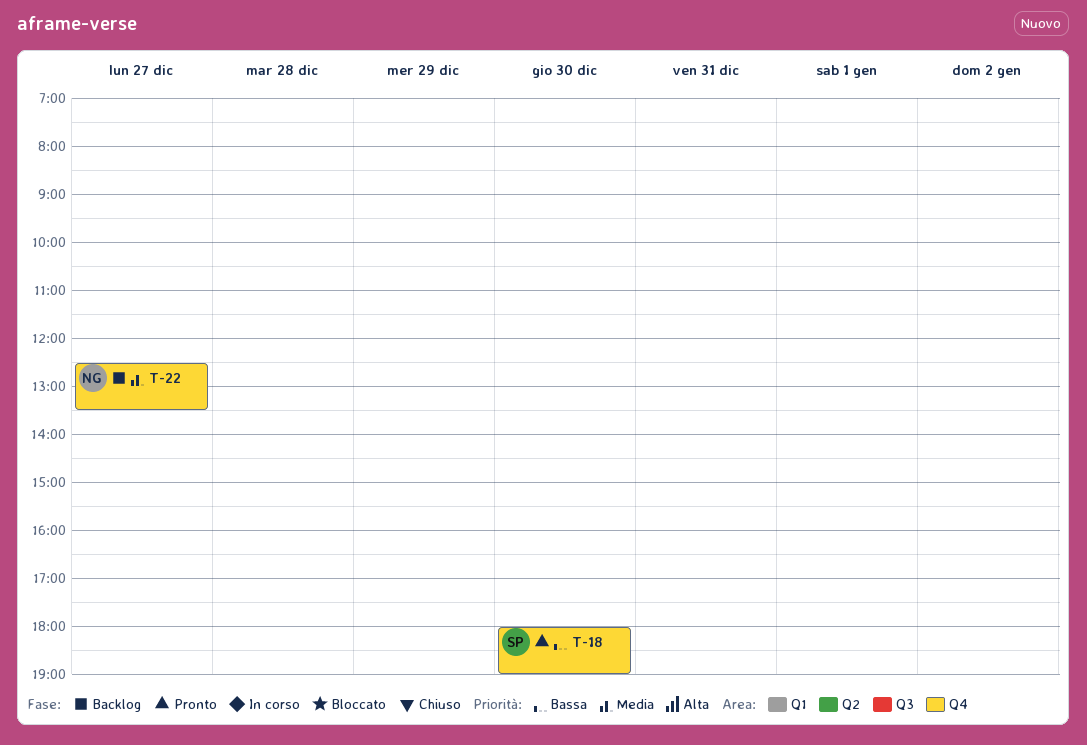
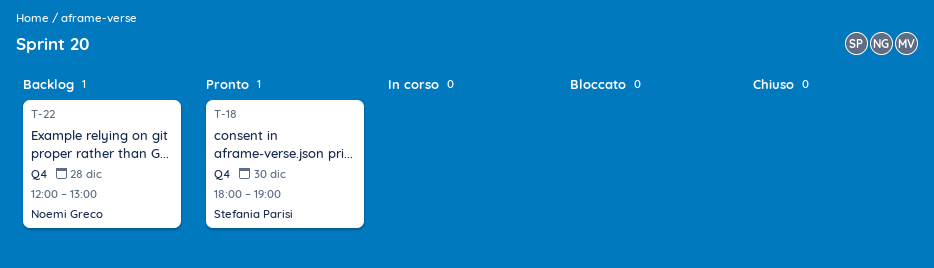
T-22, day: Dec 27 -> Dec 28
T-22, begins: 12:30 -> 12:00
T-22, ends: 13:30 -> 13:00

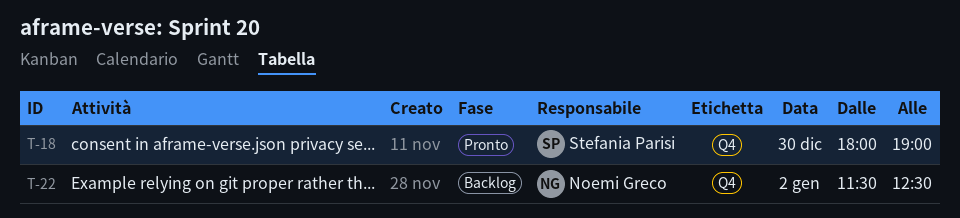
T-22, day: Dec 28 -> Jan 2
T-22, begins: 12:00 -> 11:30
T-22, ends: 13:00 -> 12:30

